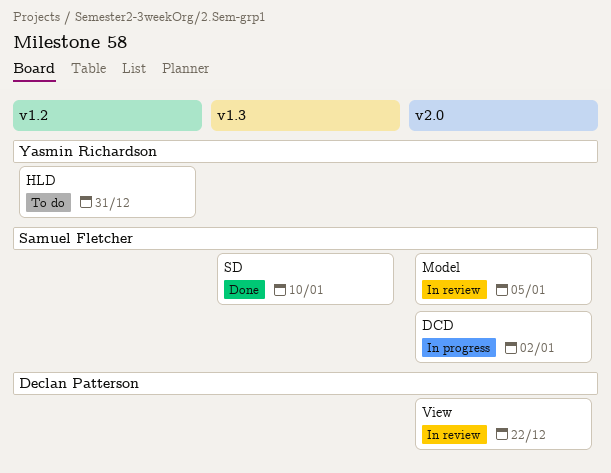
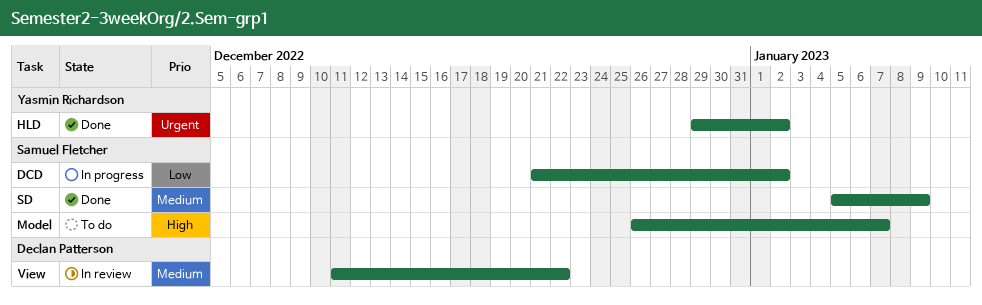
HLD, status: To do -> Done
HLD, due: Dec 31 -> Jan 2
Model, status: In review -> To do
Model, due: Jan 5 -> Jan 7
SD, due: Jan 10 -> Jan 9

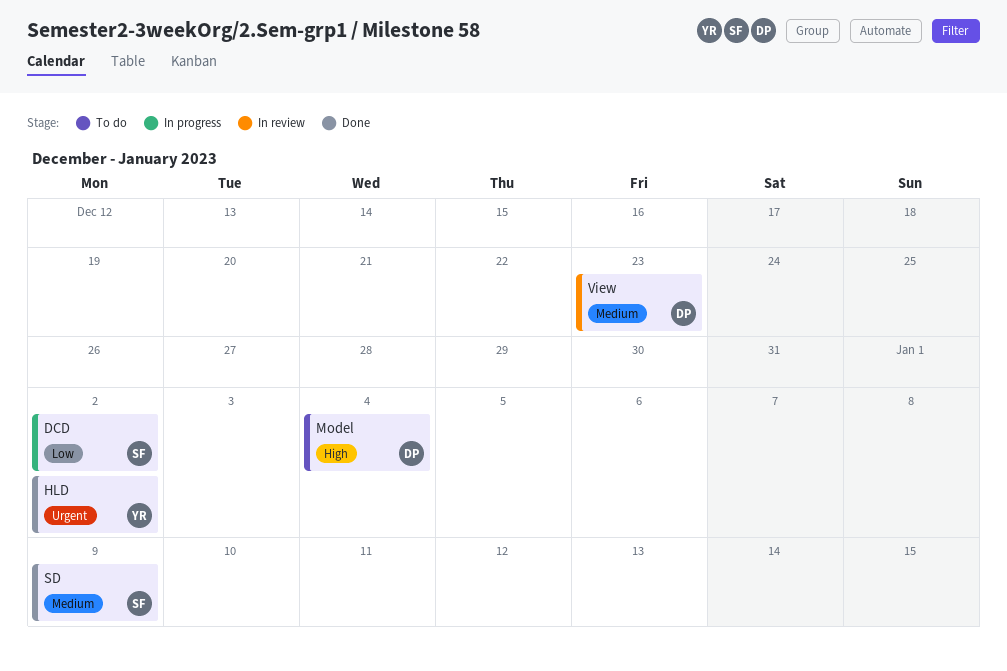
Model, owner: Samuel Fletcher -> Declan Patterson
Model, due: Jan 7 -> Jan 4
View, due: Dec 22 -> Dec 23

